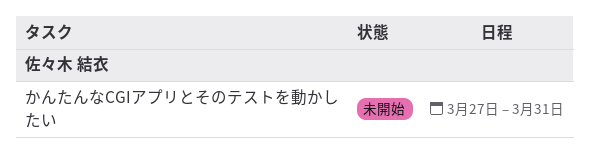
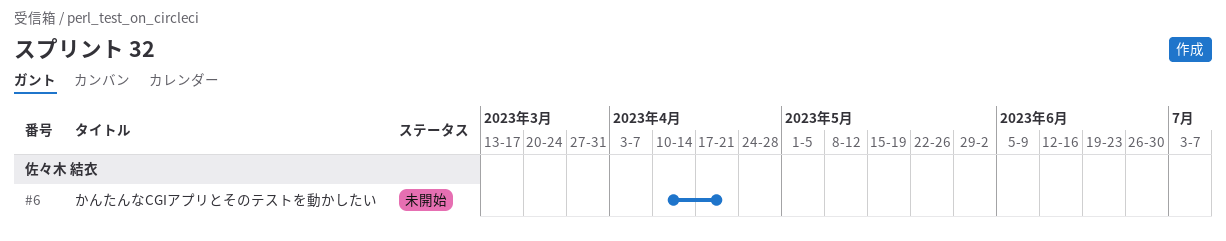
かんたんなCGIアプリとそのテストを動かしたい, start: Mar 27 -> Apr 10
かんたんなCGIアプリとそのテストを動かしたい, due: Mar 31 -> Apr 21

